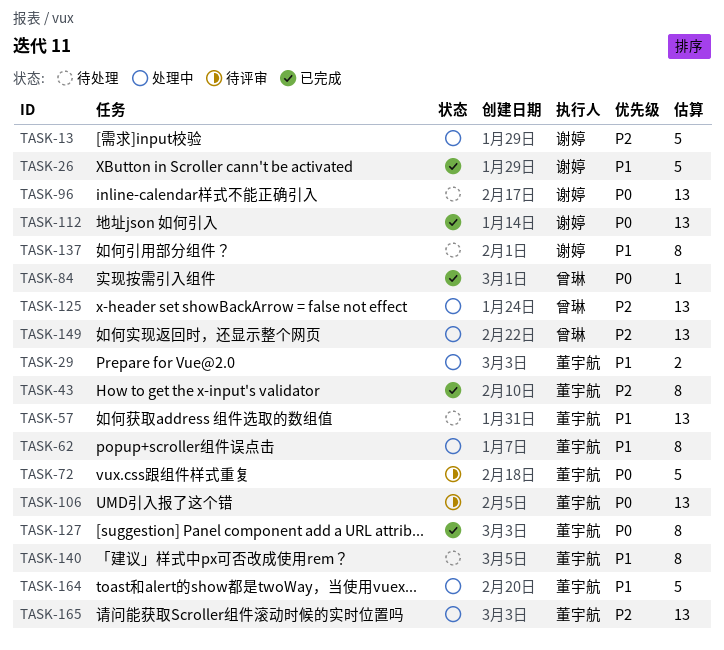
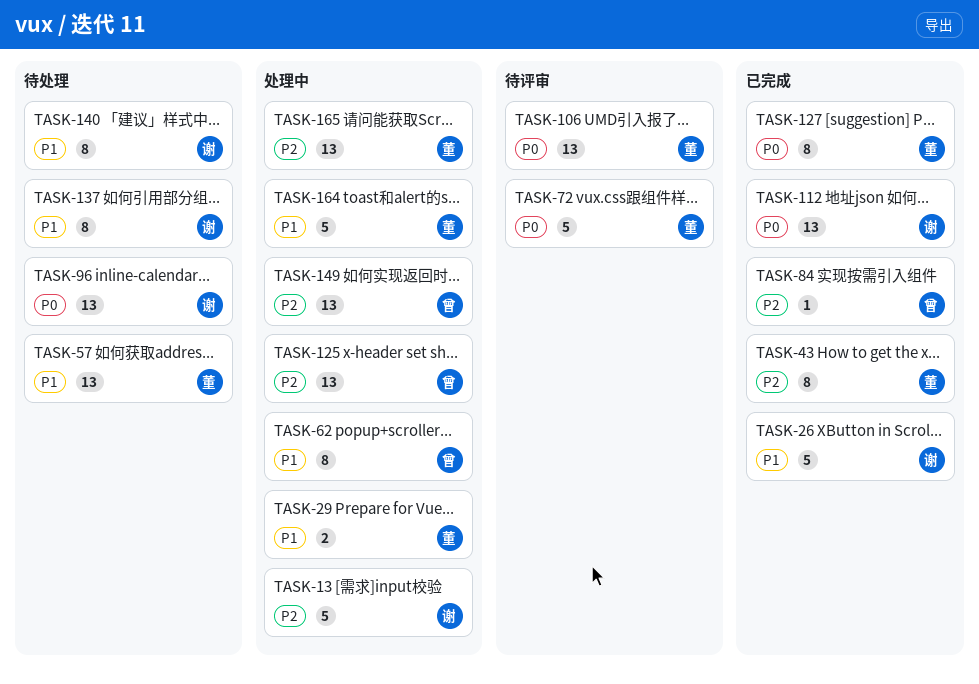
TASK-62, owner: 董宇航 -> 曾琳
TASK-84, priority: P0 -> P2
TASK-140, owner: 董宇航 -> 谢婷

